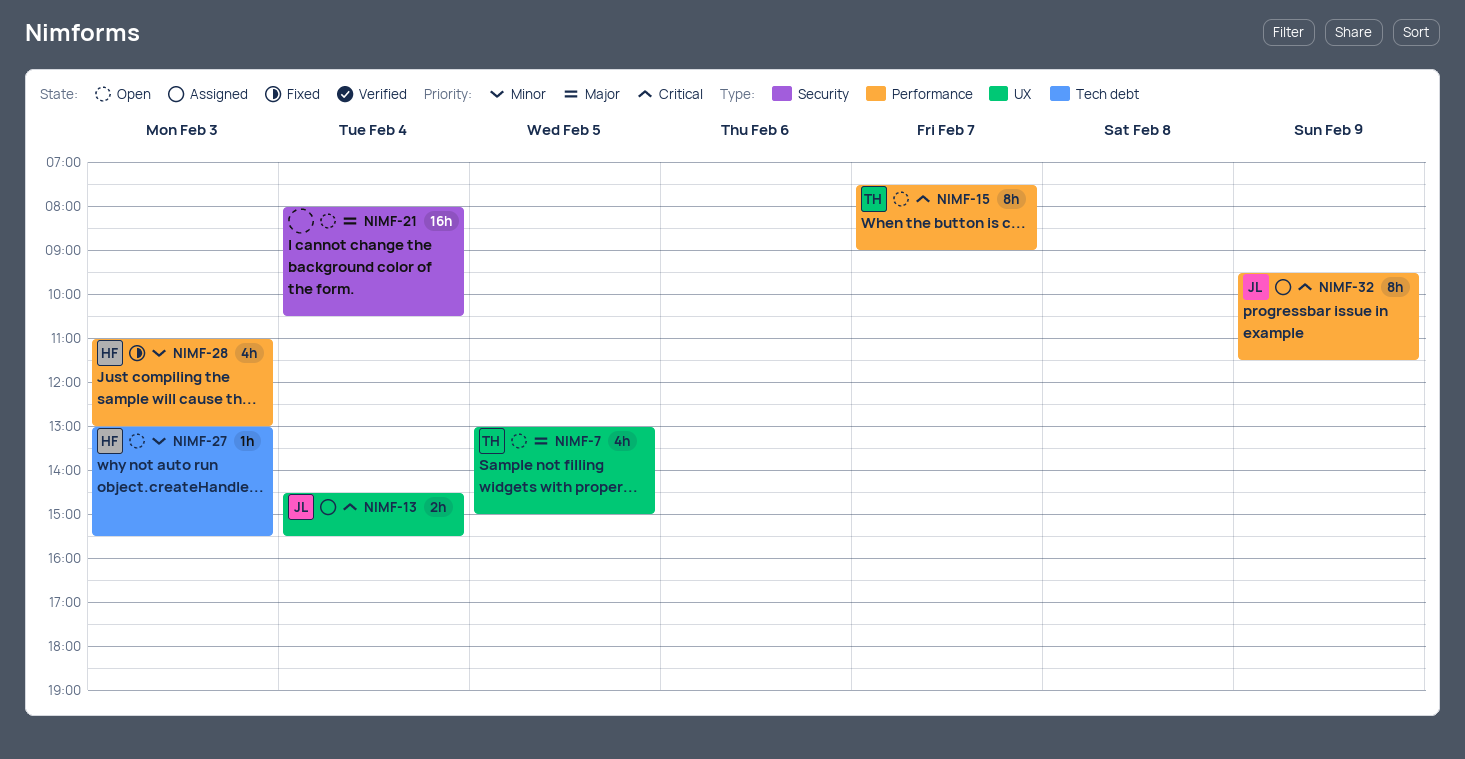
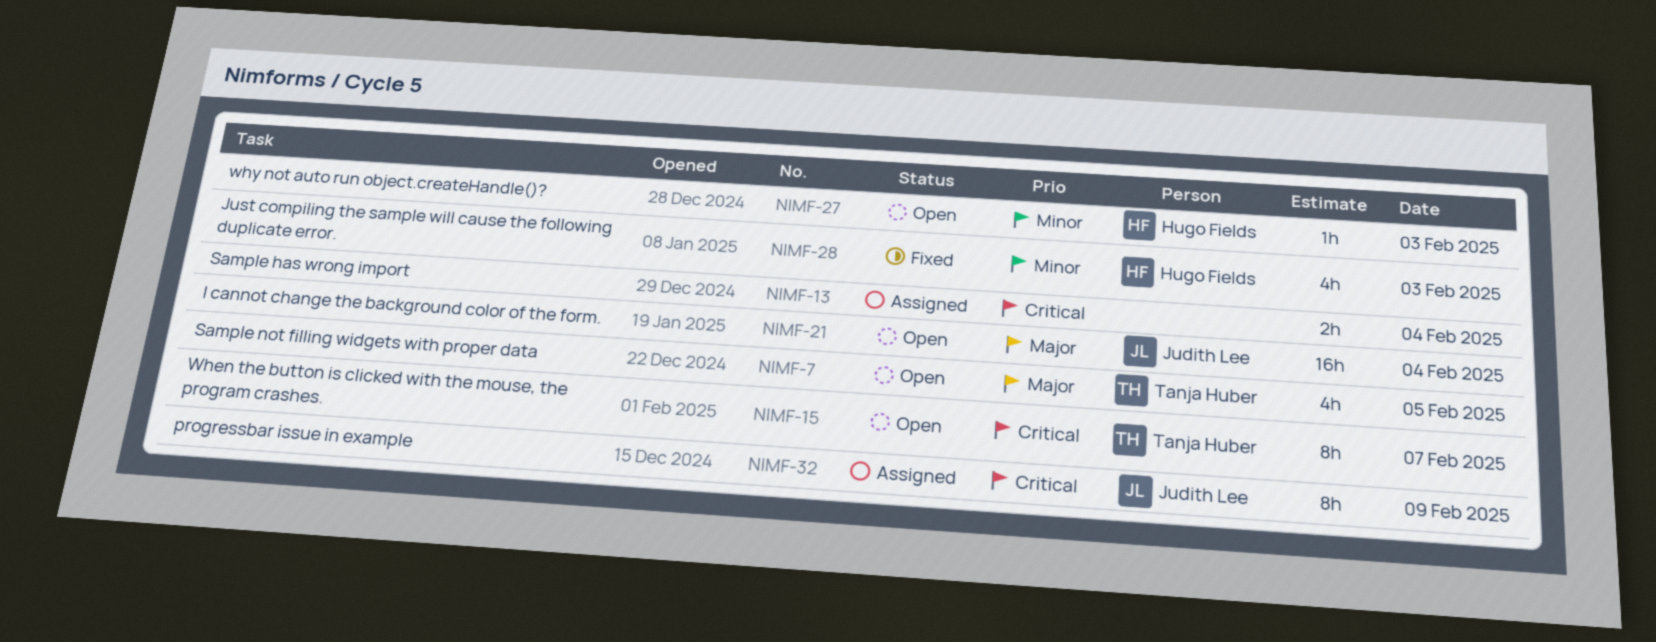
NIMF-13, owner: Judith Lee -> none
NIMF-21, owner: none -> Judith Lee

